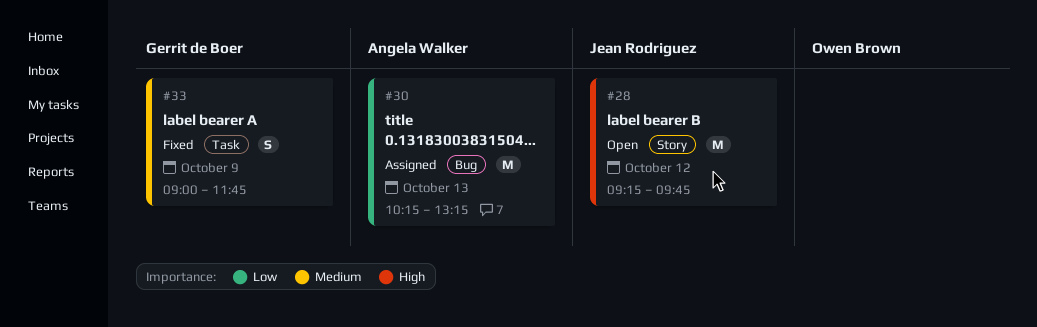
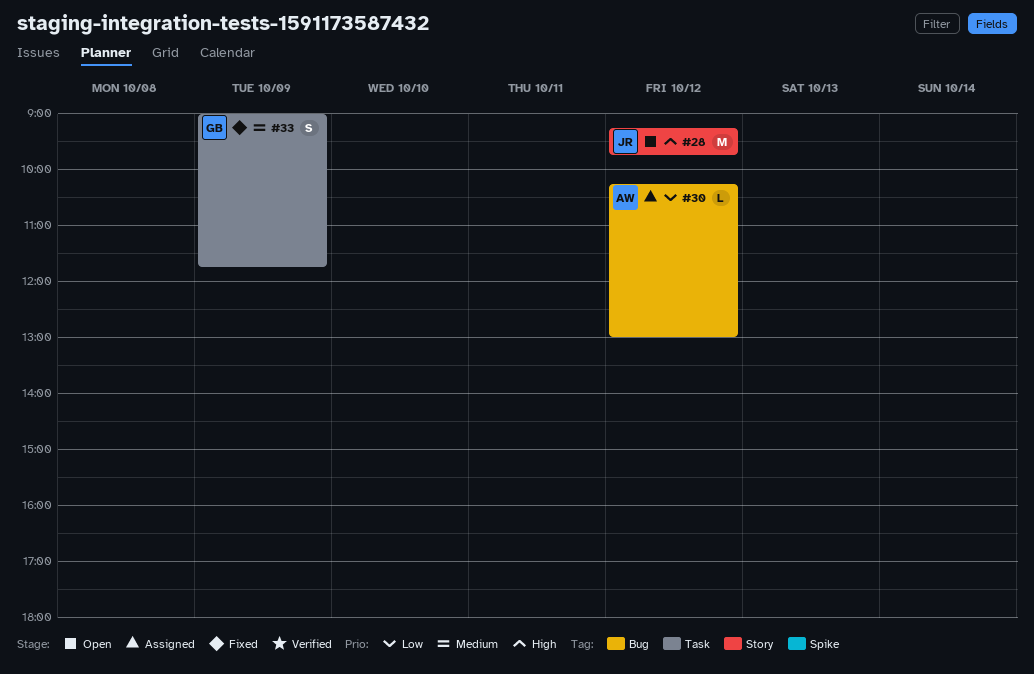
#30, estimate: M -> L
#30, day: Oct 13 -> Oct 12
#30, ends: 13:15 -> 13:00

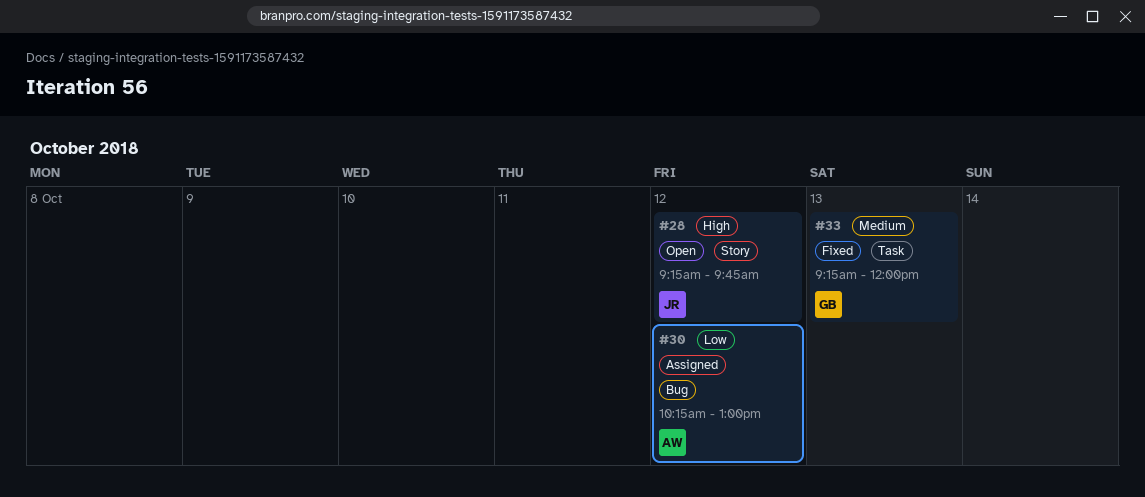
#33, day: Oct 9 -> Oct 13
#33, begins: 09:00 -> 09:15
#33, ends: 11:45 -> 12:00

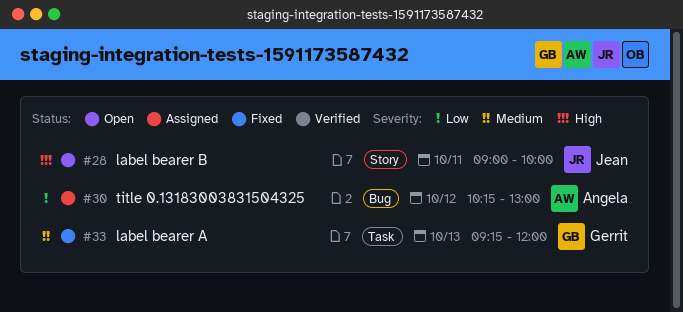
#28, day: Oct 12 -> Oct 11
#28, begins: 09:15 -> 09:00
#28, ends: 09:45 -> 10:00

